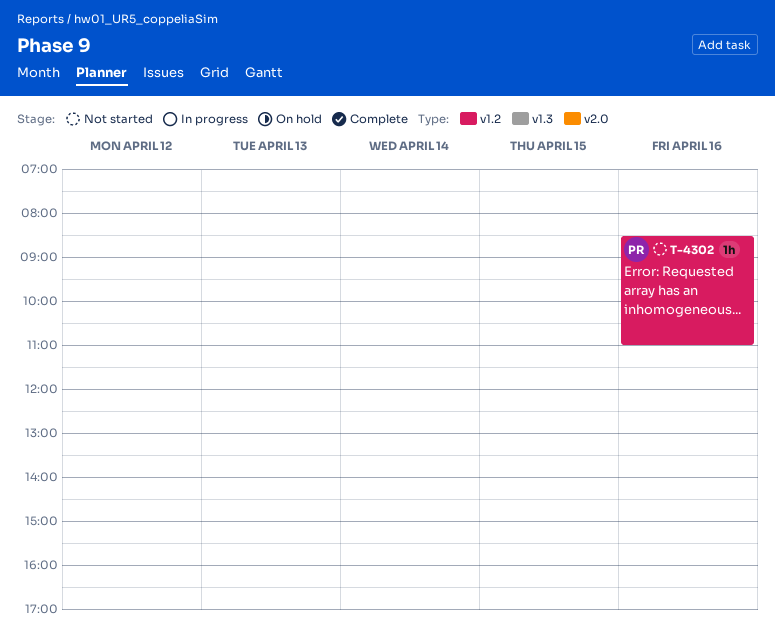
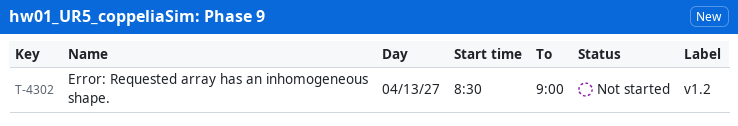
T-4302, day: Apr 16 -> Apr 13
T-4302, ends: 11:00 -> 09:00

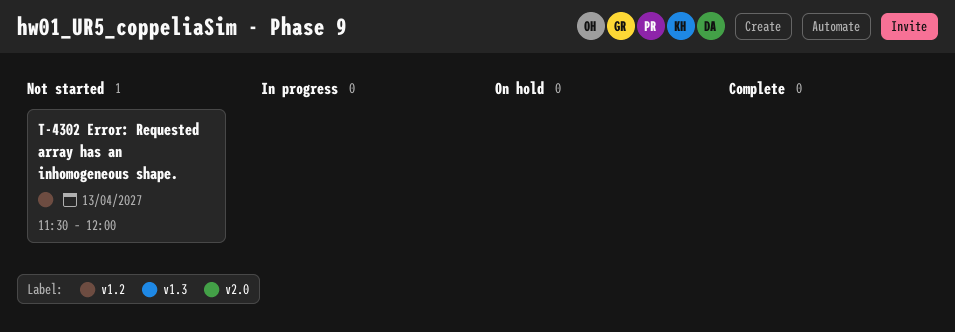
T-4302, begins: 08:30 -> 11:30
T-4302, ends: 09:00 -> 12:00

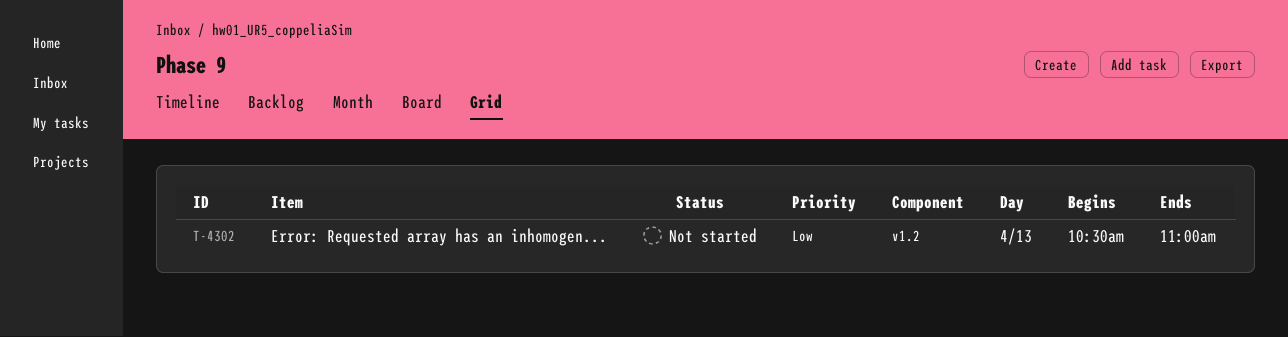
T-4302, begins: 11:30 -> 10:30
T-4302, ends: 12:00 -> 11:00

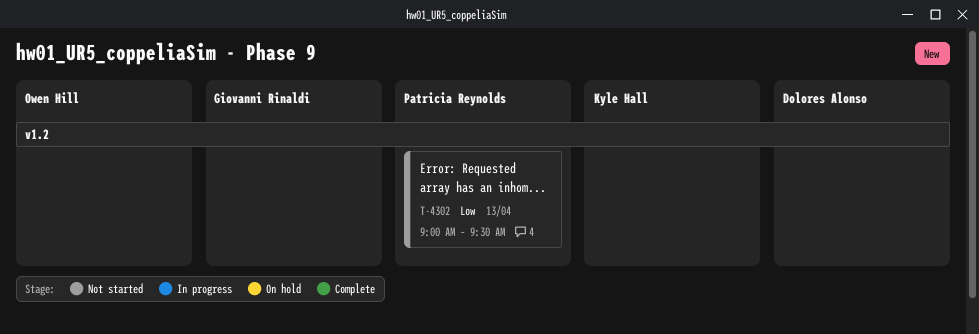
T-4302, begins: 10:30 -> 09:00
T-4302, ends: 11:00 -> 09:30

